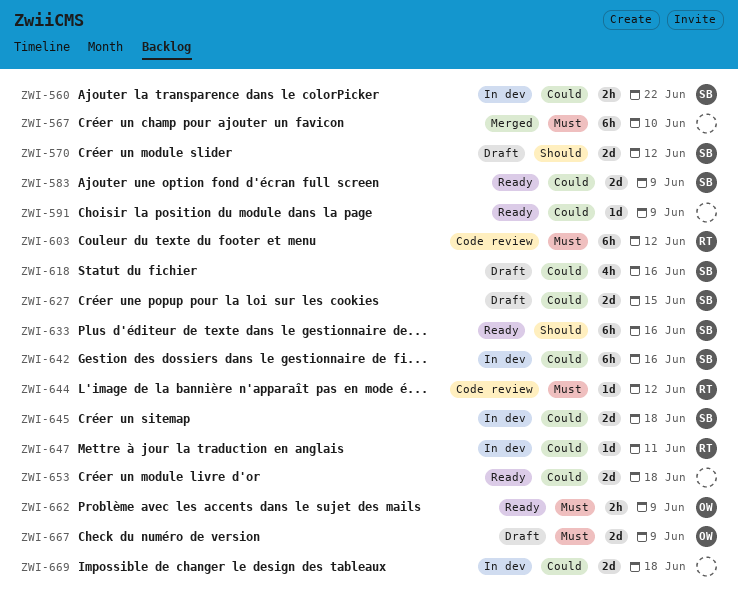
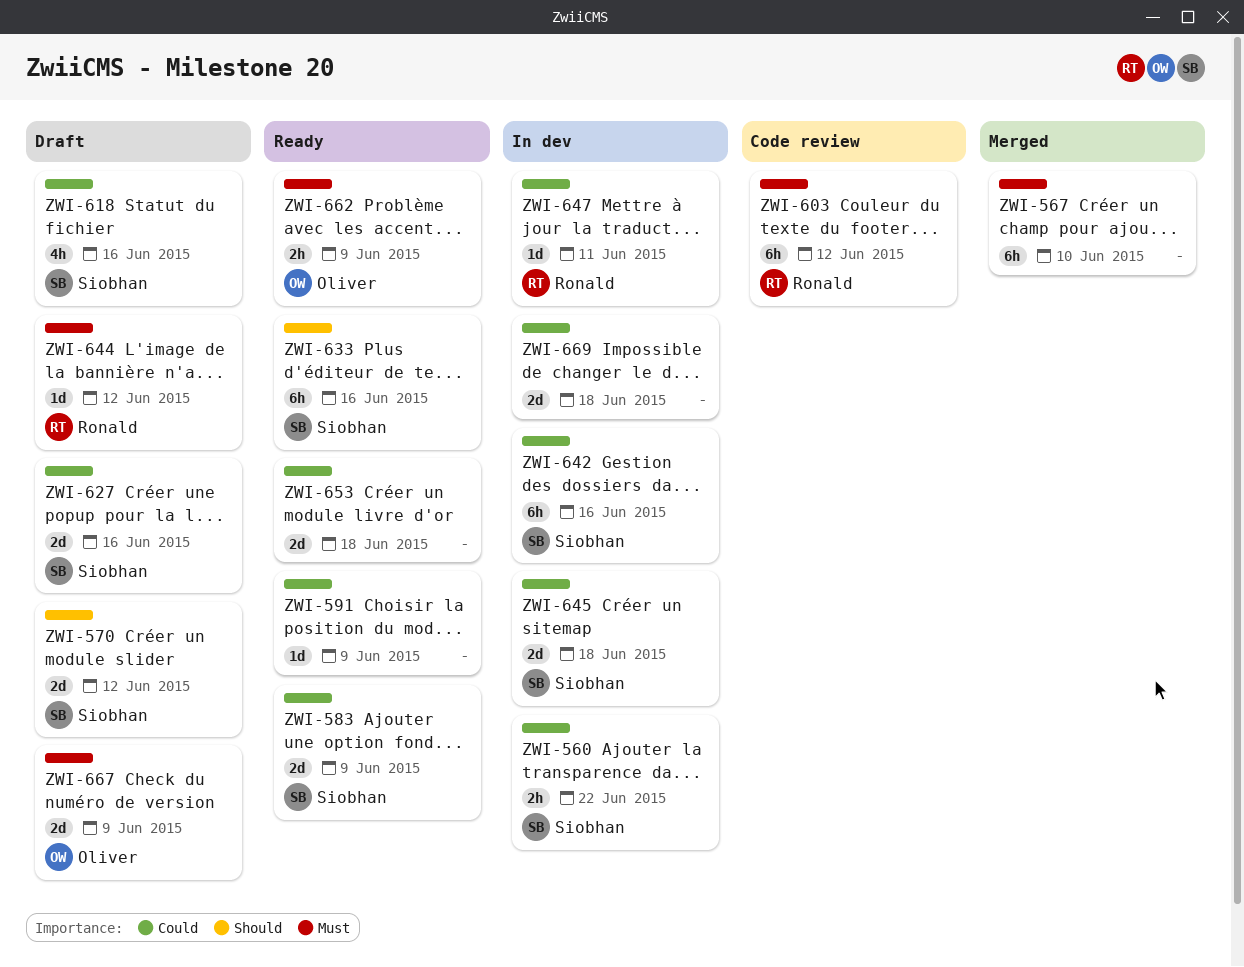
ZWI-627, due: Jun 15 -> Jun 16
ZWI-644, status: Code review -> Draft

